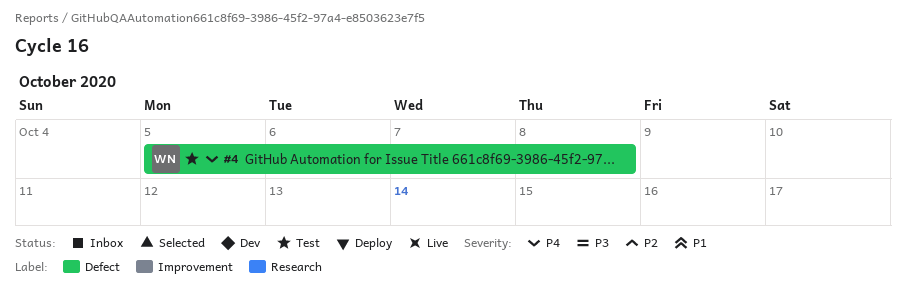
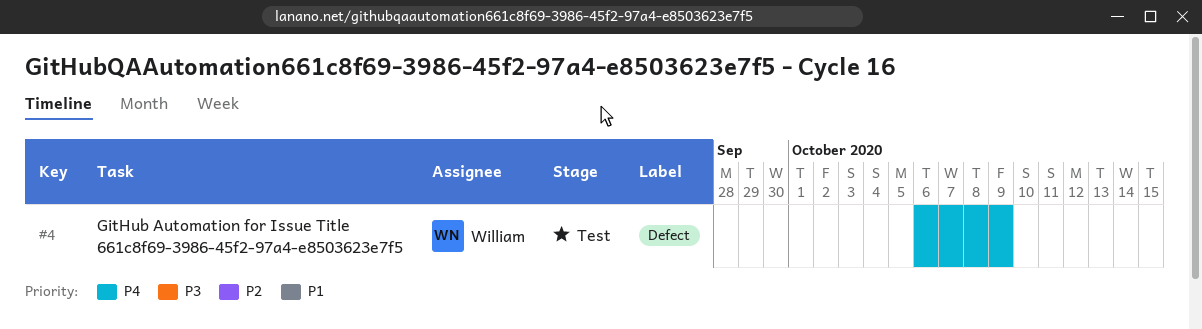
#4, start: Oct 5 -> Oct 6
#4, due: Oct 8 -> Oct 9

